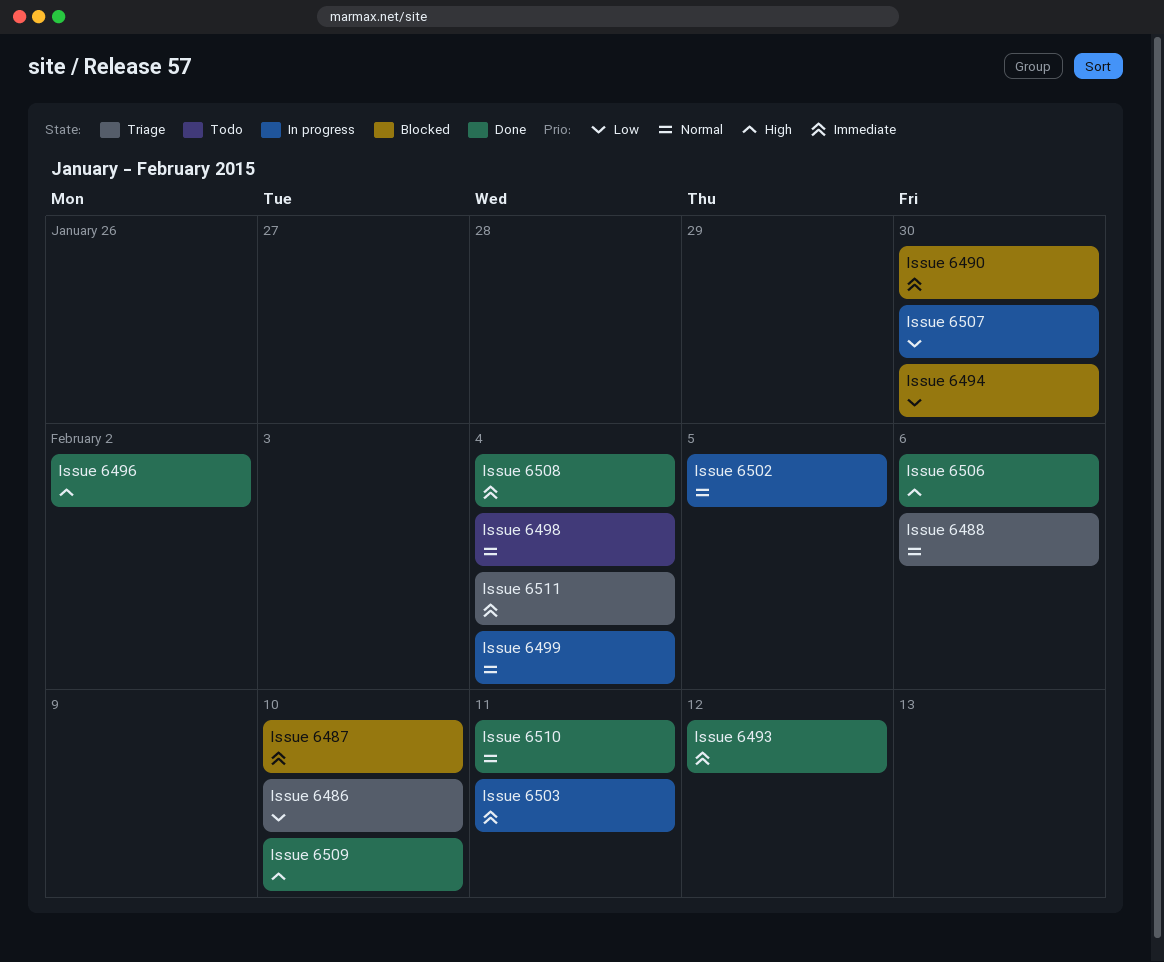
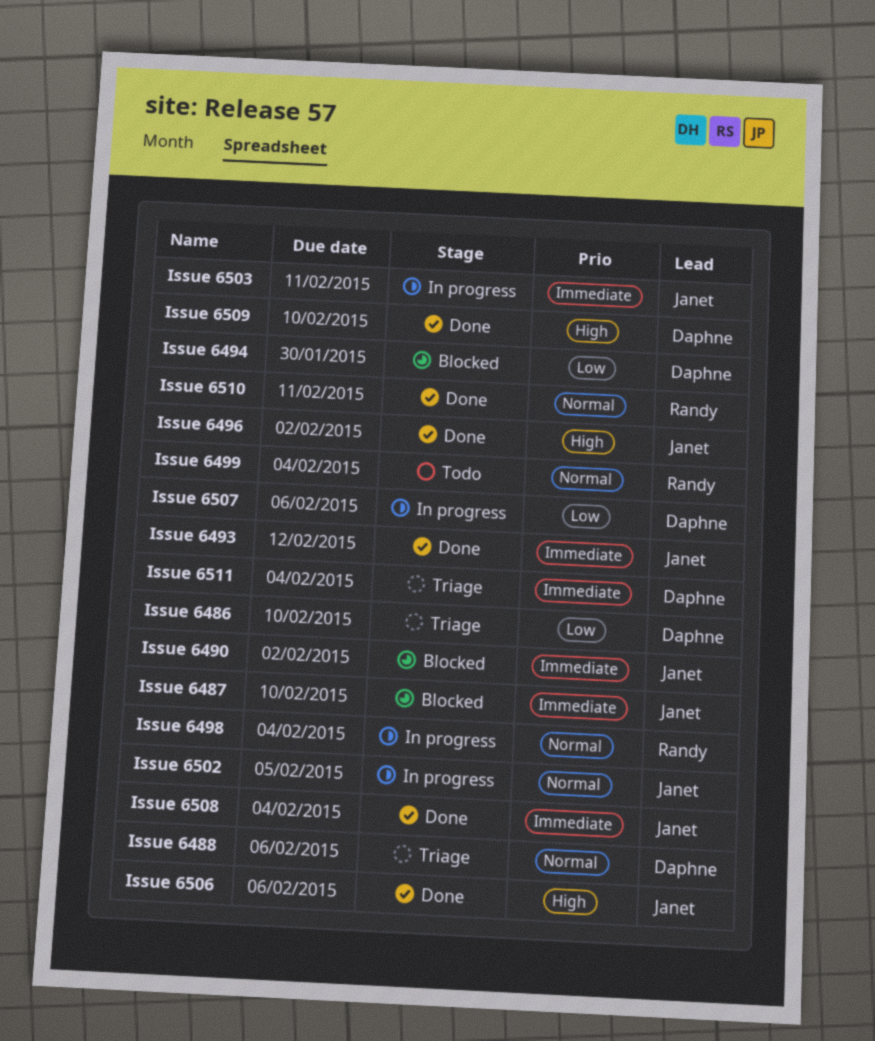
Issue 6490, due: Jan 30 -> Feb 2
Issue 6498, status: Todo -> In progress
Issue 6499, status: In progress -> Todo
Issue 6507, due: Jan 30 -> Feb 6

